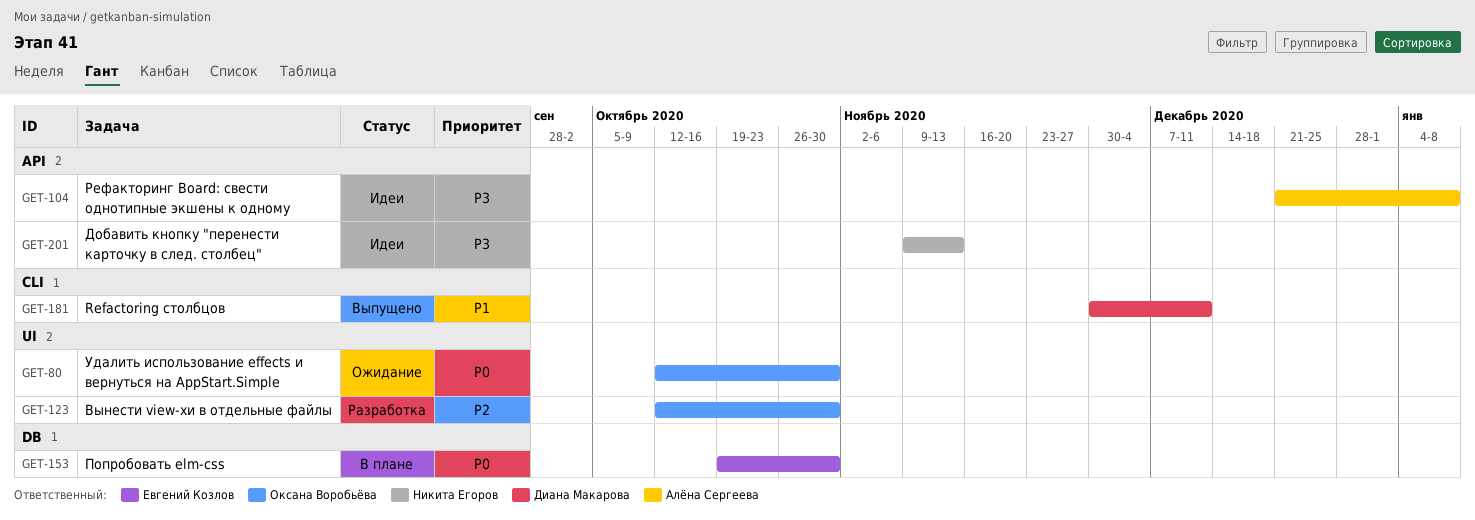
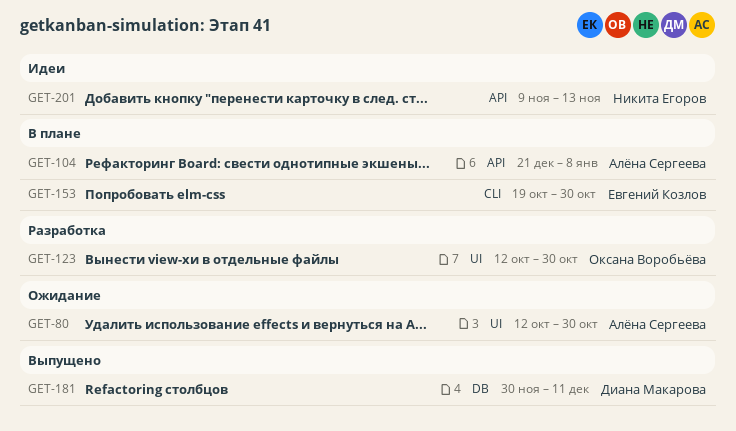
GET-80, owner: Оксана Воробьёва -> Алёна Сергеева
GET-104, status: Идеи -> В плане
GET-153, label: DB -> CLI
GET-181, label: CLI -> DB

